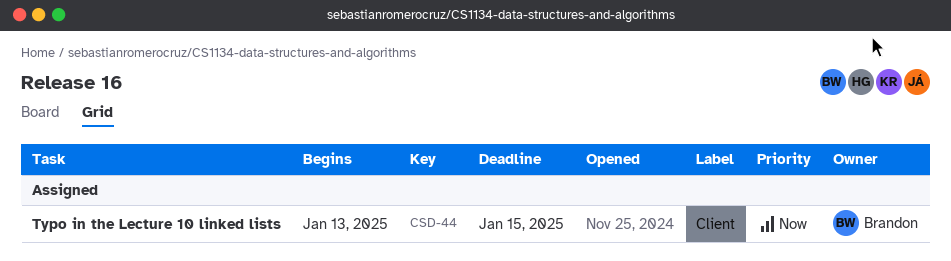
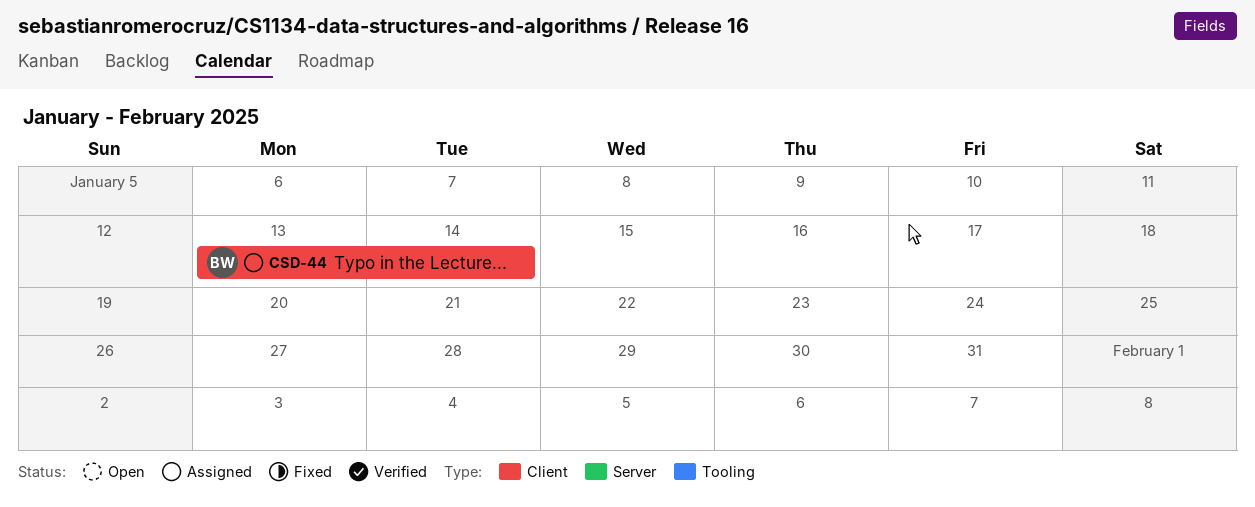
CSD-44, due: Jan 15 -> Jan 14

